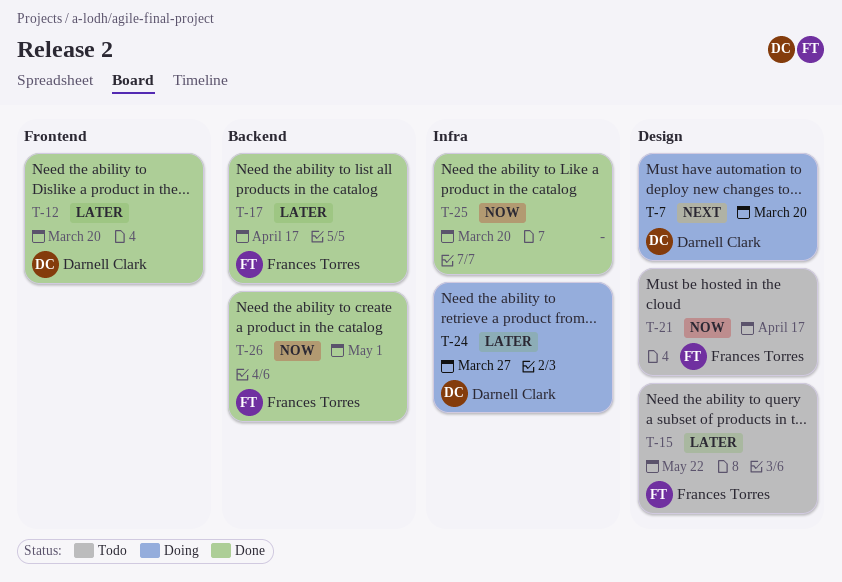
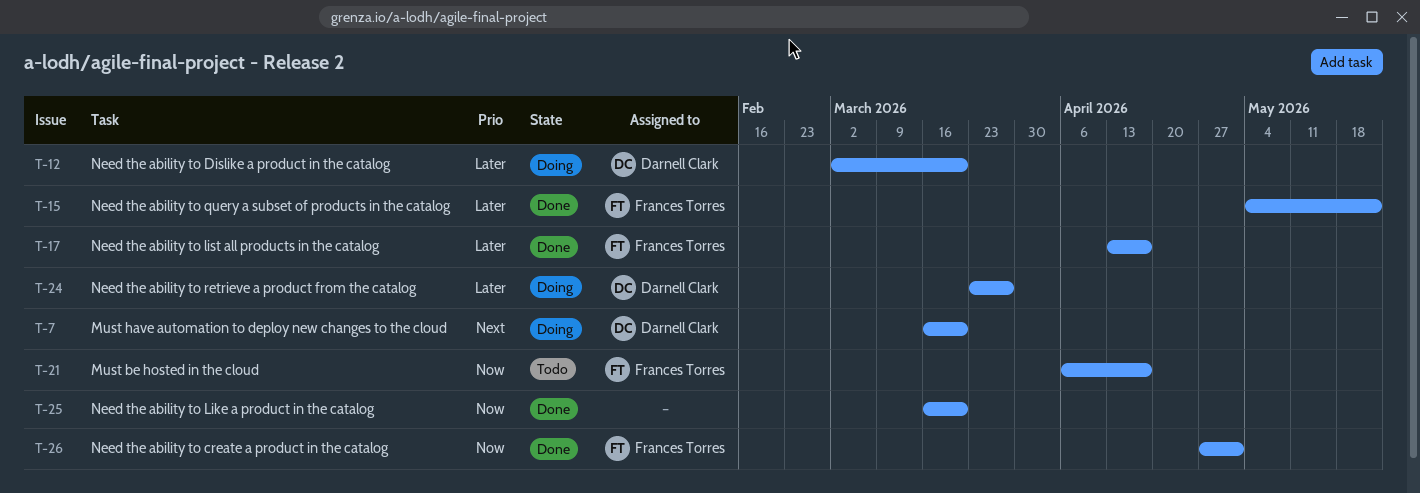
T-12, status: Done -> Doing
T-15, status: Todo -> Done

